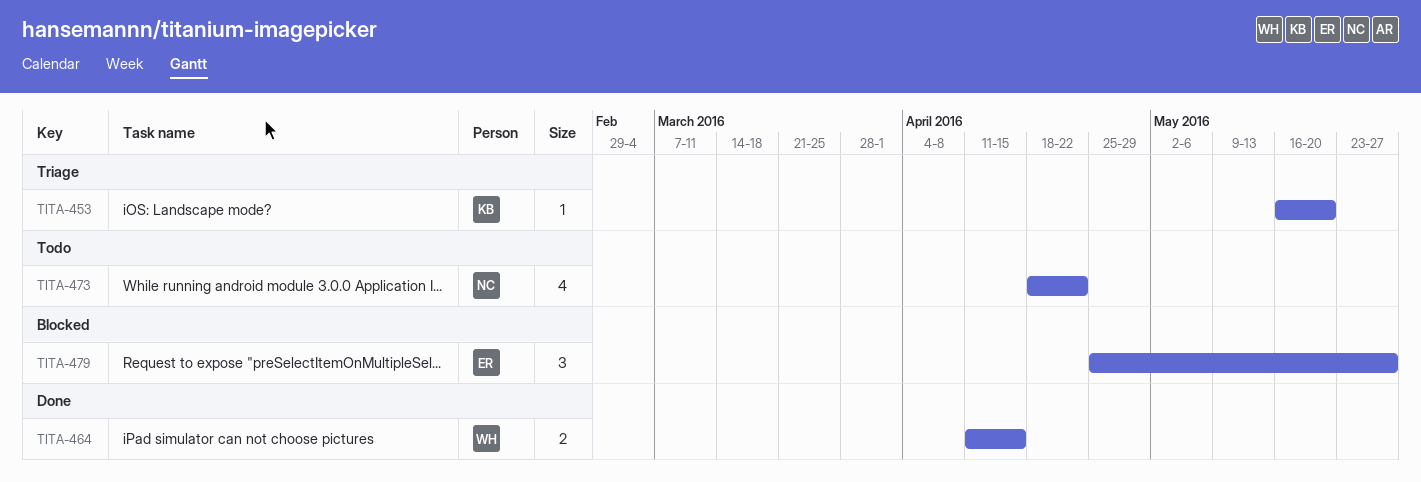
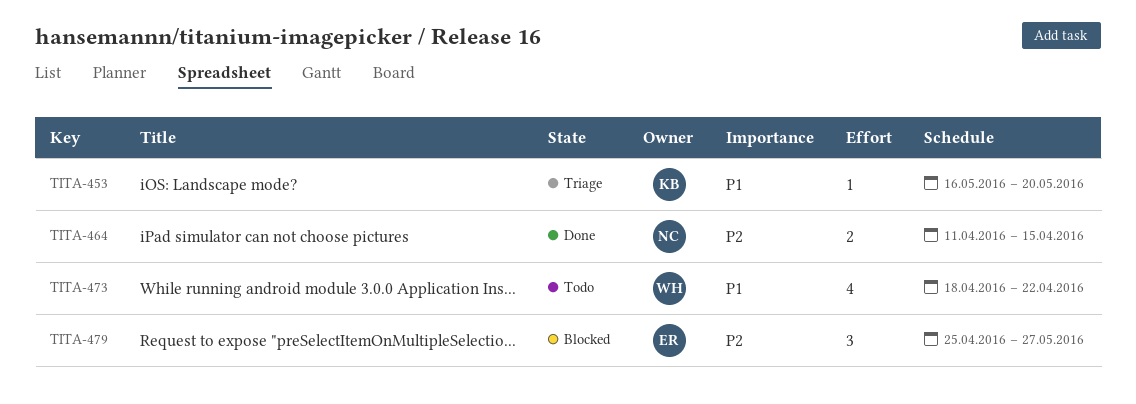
TITA-464, owner: WH -> NC
TITA-473, owner: NC -> WH

